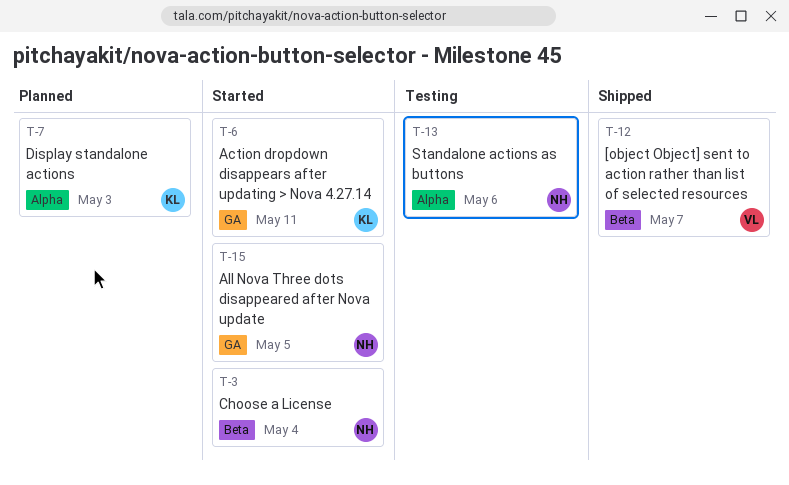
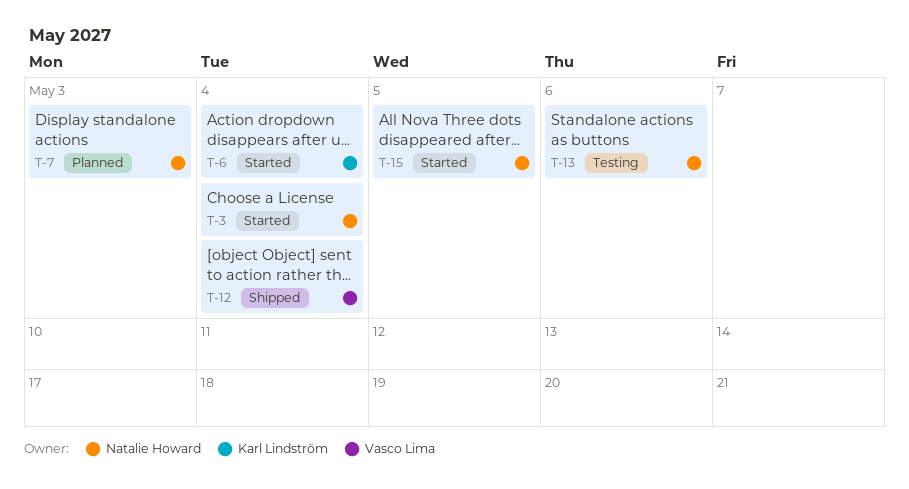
T-6, due: May 11 -> May 4
T-7, owner: Karl Lindström -> Natalie Howard
T-12, due: May 7 -> May 4

